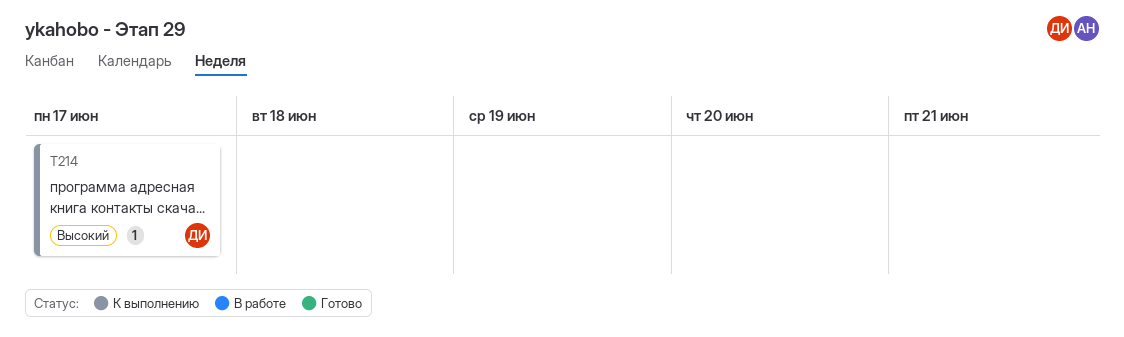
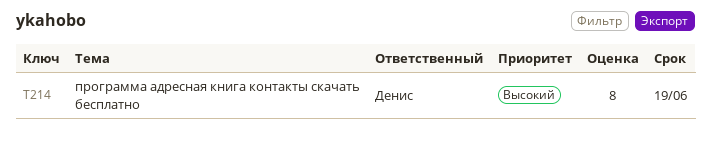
T214, estimate: 1 -> 8
T214, due: Jun 17 -> Jun 19

